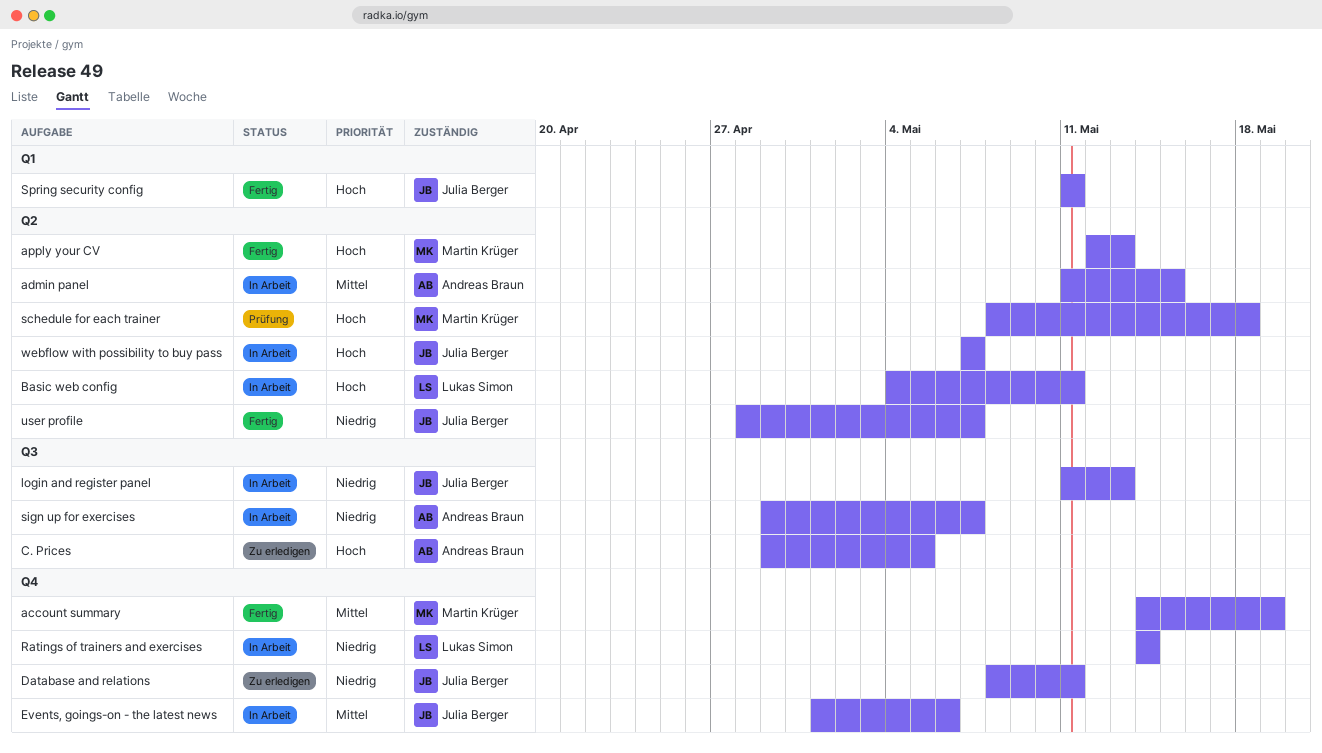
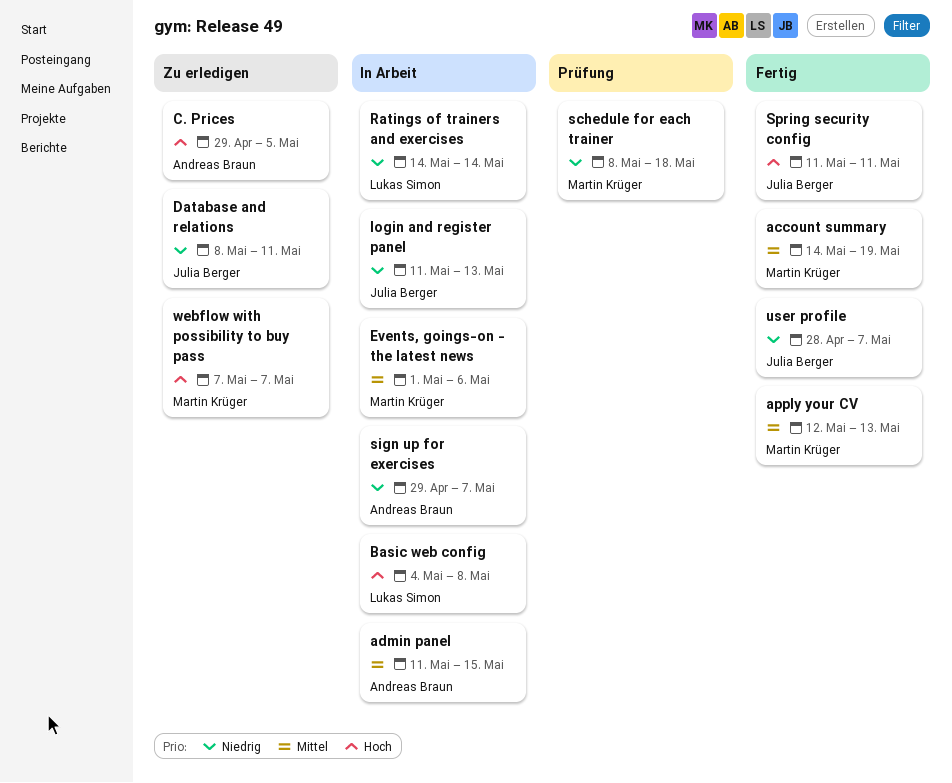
apply your CV, priority: Hoch -> Mittel
Basic web config, due: May 11 -> May 8
Events, goings-on - the latest news, owner: Julia Berger -> Martin Krüger
schedule for each trainer, priority: Hoch -> Niedrig
webflow with possibility to buy pass, status: In Arbeit -> Zu erledigen
webflow with possibility to buy pass, owner: Julia Berger -> Martin Krüger

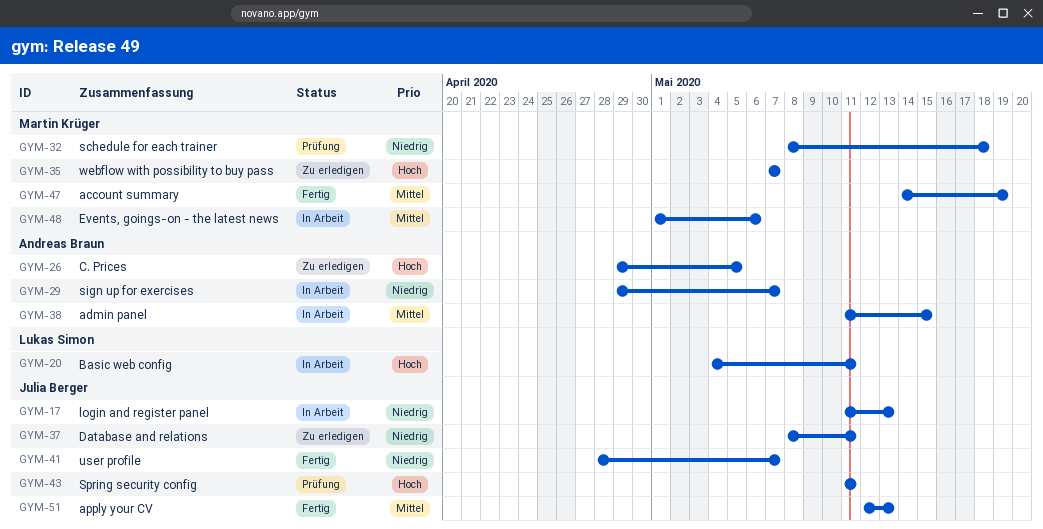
apply your CV, owner: Martin Krüger -> Julia Berger
Basic web config, due: May 8 -> May 11
Ratings of trainers and exercises: present -> none
Spring security config, status: Fertig -> Prüfung

